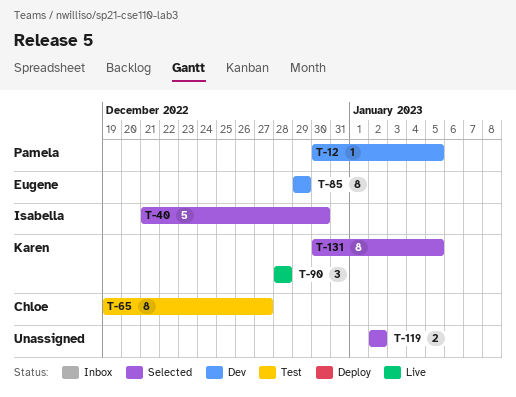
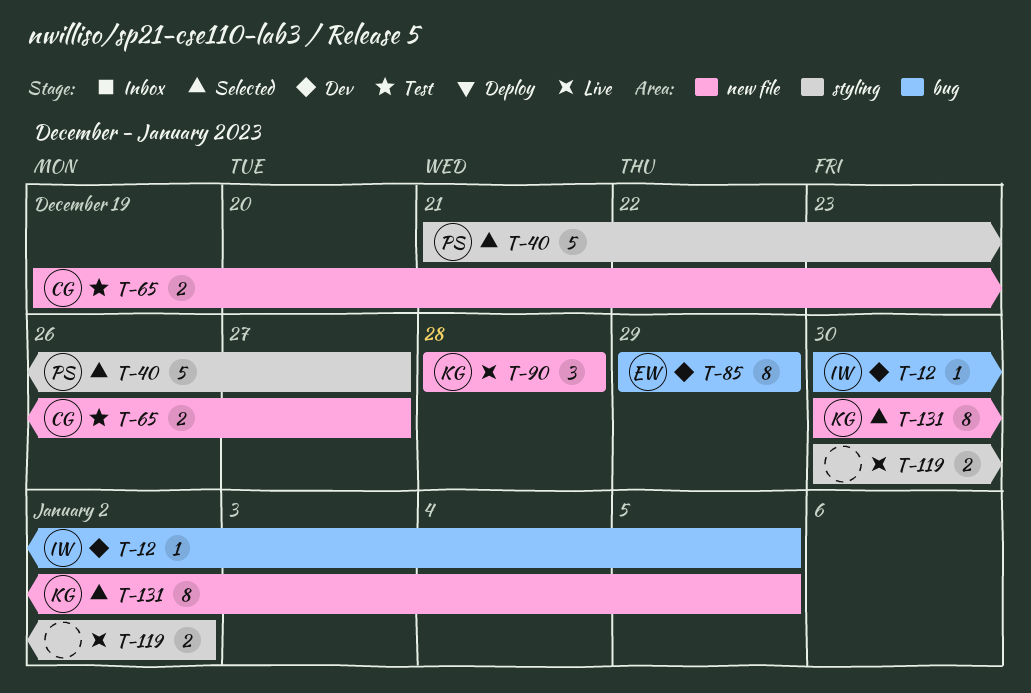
T-12, owner: Pamela -> Isabella
T-40, owner: Isabella -> Pamela
T-40, due: Dec 30 -> Dec 27
T-65, estimate: 8 -> 2
T-119, status: Selected -> Live
T-119, start: Jan 2 -> Dec 30

